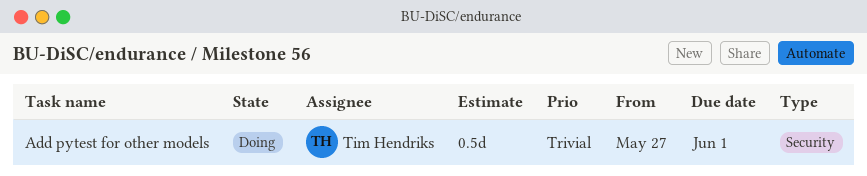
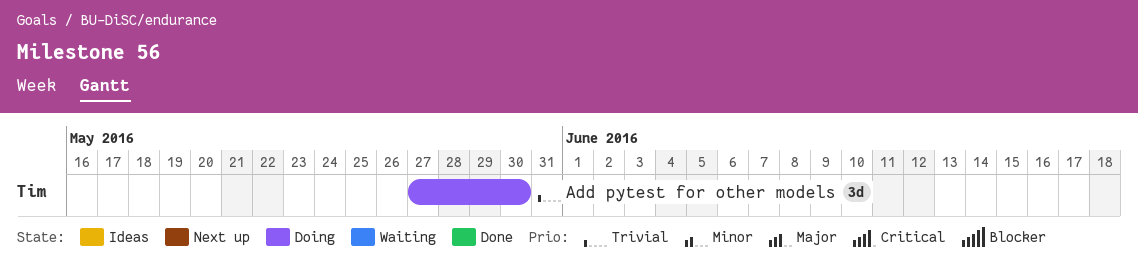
Add pytest for other models, estimate: 0.5d -> 3d
Add pytest for other models, due: Jun 1 -> May 30

